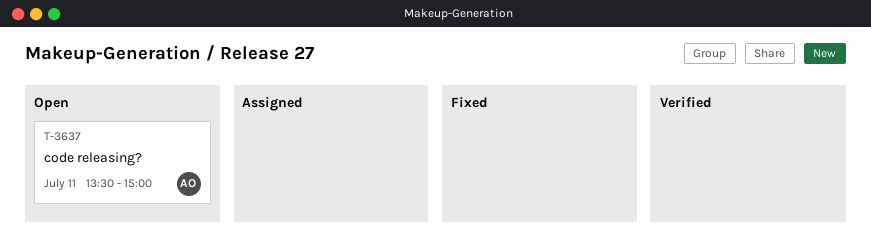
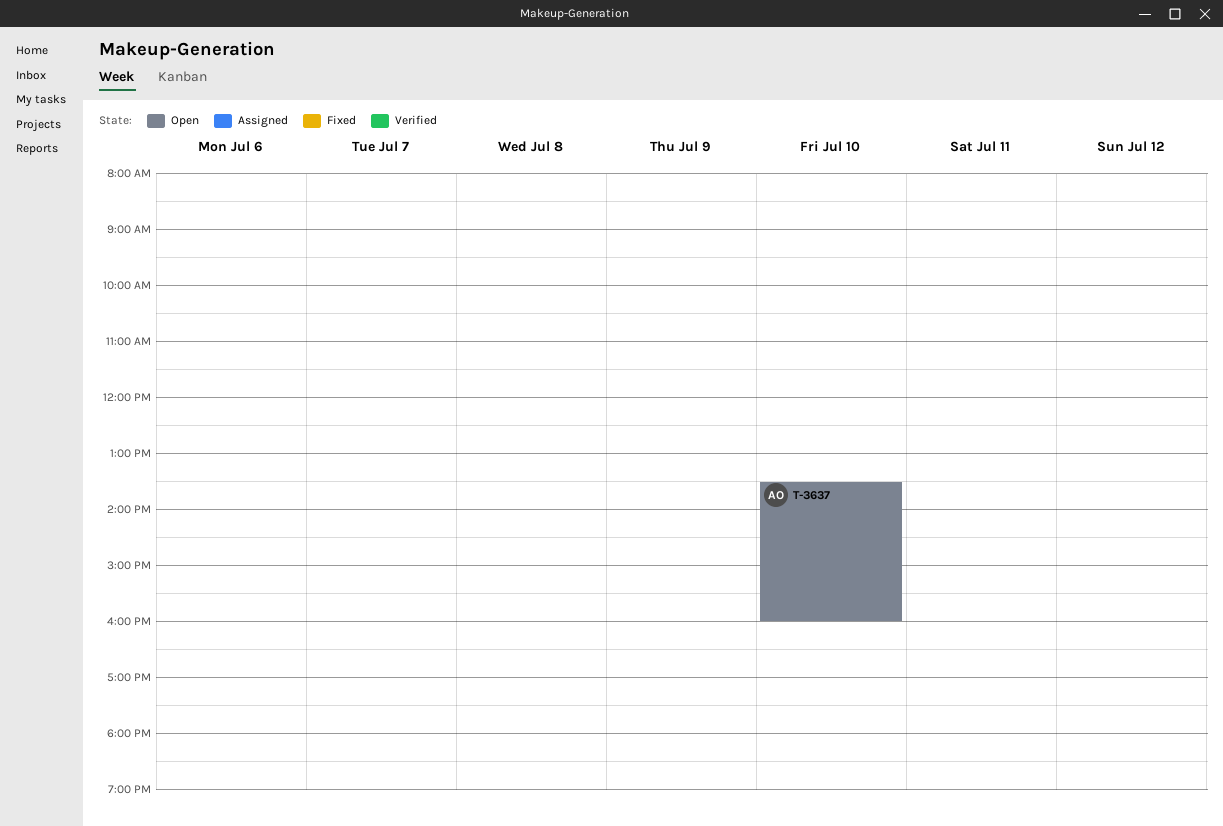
T-3637, day: Jul 11 -> Jul 10
T-3637, ends: 15:00 -> 16:00

